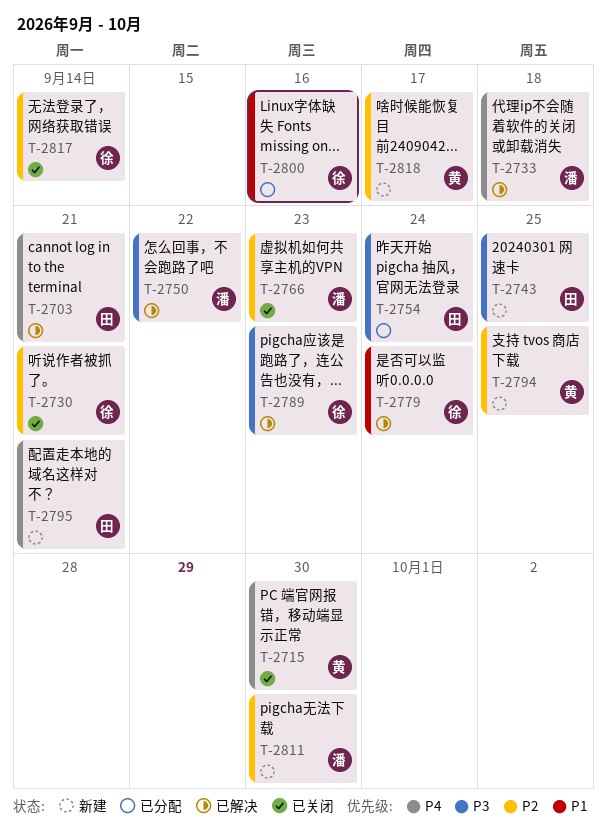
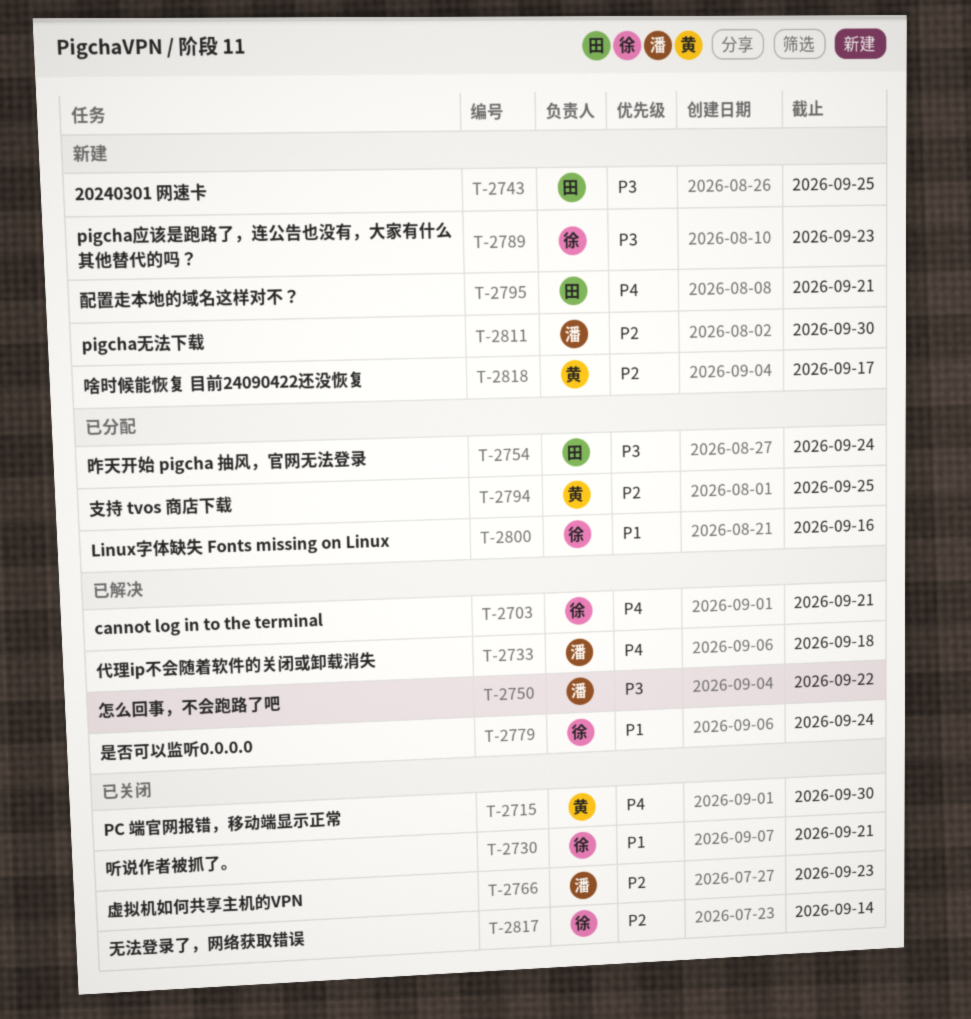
T-2703, owner: 田 -> 徐
T-2730, priority: P2 -> P1
T-2789, status: 已解决 -> 新建
T-2794, status: 新建 -> 已分配

